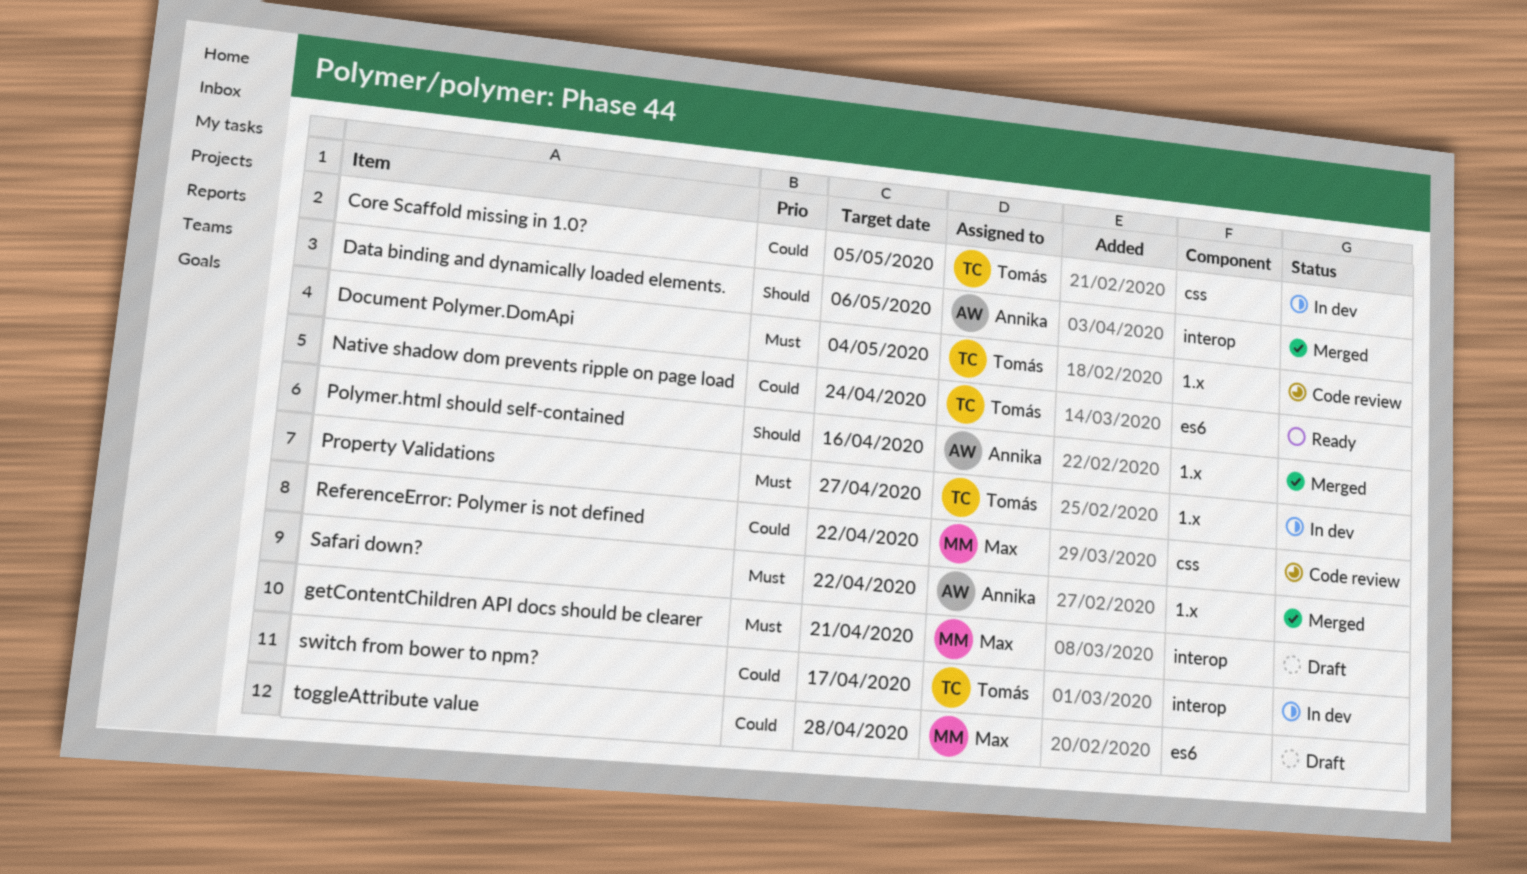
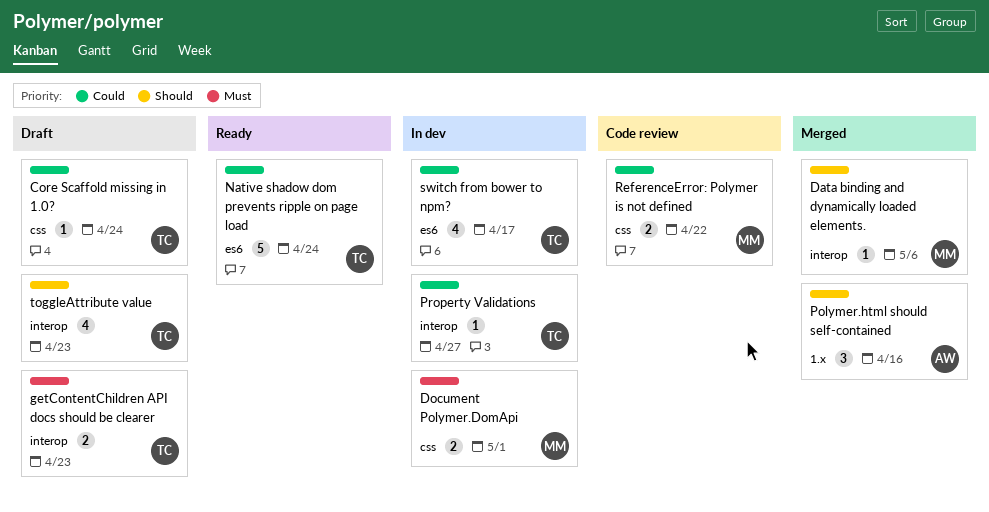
Core Scaffold missing in 1.0?, status: In dev -> Draft
Core Scaffold missing in 1.0?, due: May 5 -> Apr 24
Data binding and dynamically loaded elements., owner: Annika -> Max
Document Polymer.DomApi, status: Code review -> In dev
Document Polymer.DomApi, owner: Tomás -> Max
Document Polymer.DomApi, label: 1.x -> css
Document Polymer.DomApi, due: May 4 -> May 1
getContentChildren API docs should be clearer, owner: Max -> Tomás
getContentChildren API docs should be clearer, due: Apr 21 -> Apr 23
Property Validations, priority: Must -> Could
Property Validations, label: 1.x -> interop
Safari down?: present -> none
switch from bower to npm?, label: interop -> es6
toggleAttribute value, owner: Max -> Tomás
toggleAttribute value, priority: Could -> Should
toggleAttribute value, label: es6 -> interop
toggleAttribute value, due: Apr 28 -> Apr 23

